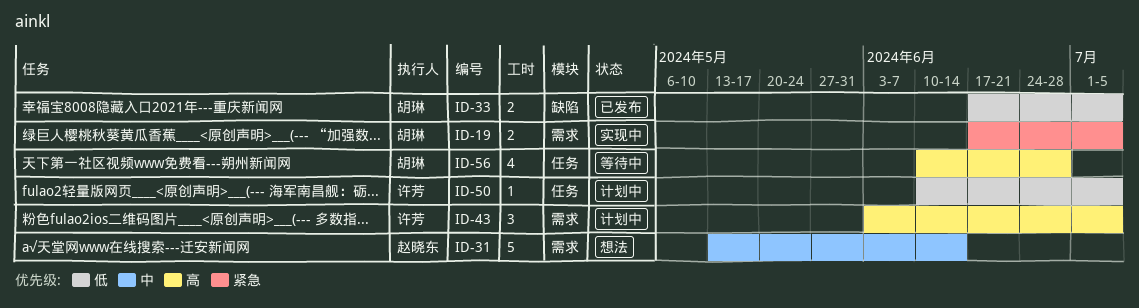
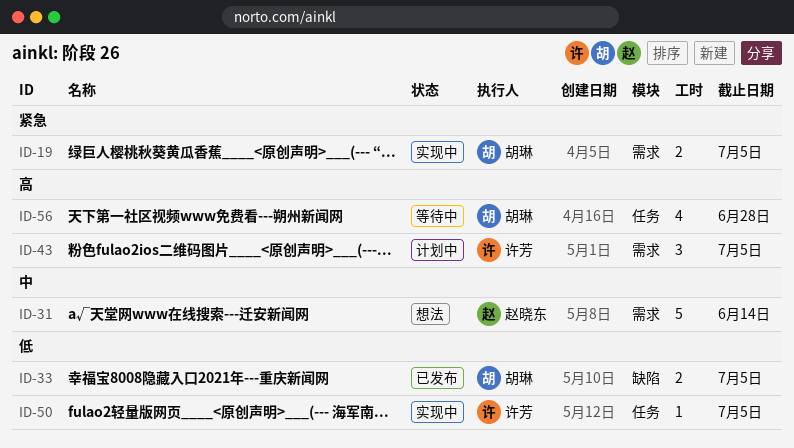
ID-50, status: 计划中 -> 实现中

